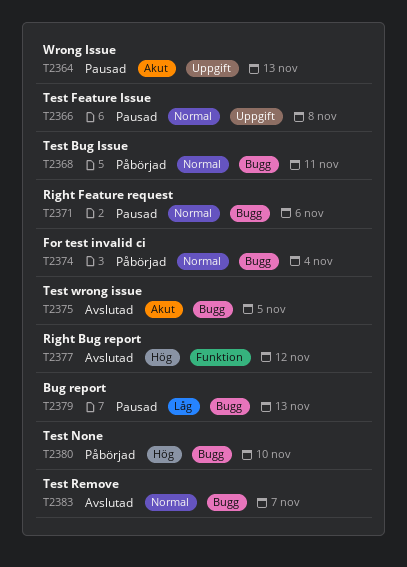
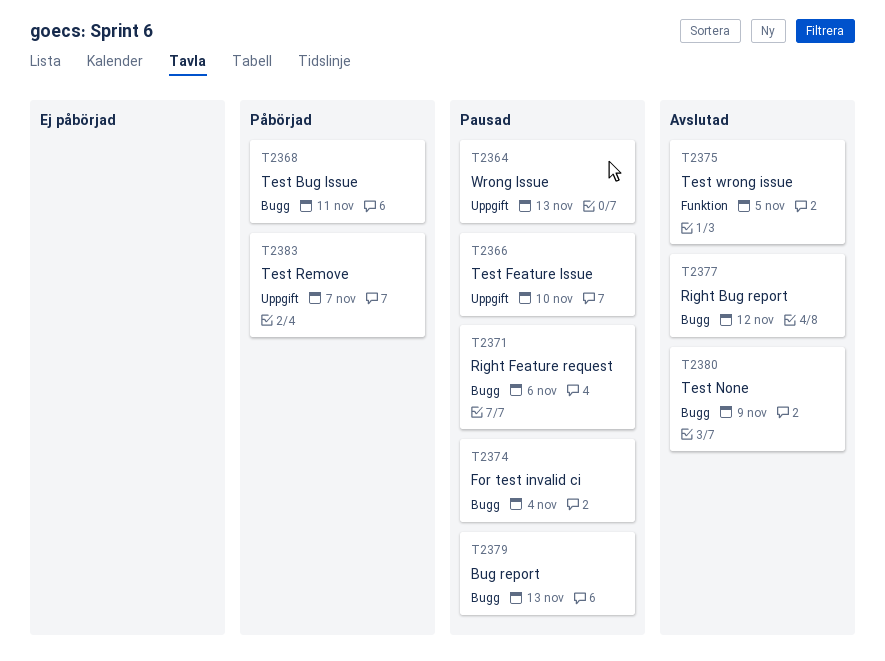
T2366, due: Nov 8 -> Nov 10
T2374, status: Påbörjad -> Pausad
T2375, label: Bugg -> Funktion
T2377, label: Funktion -> Bugg
T2380, status: Påbörjad -> Avslutad
T2380, due: Nov 10 -> Nov 9
T2383, status: Avslutad -> Påbörjad
T2383, label: Bugg -> Uppgift

